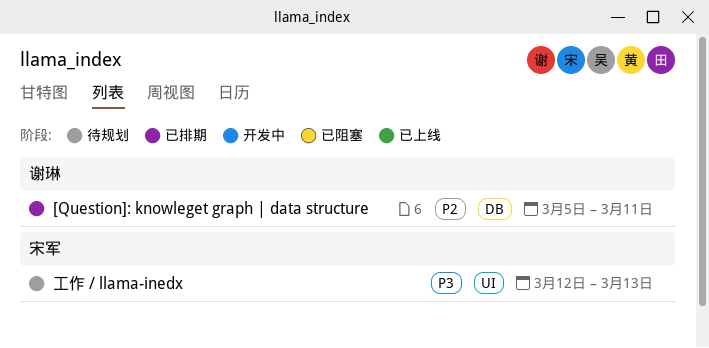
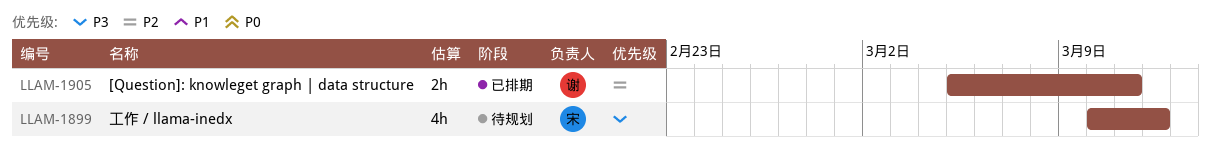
工作 / llama-inedx, start: Mar 12 -> Mar 10
工作 / llama-inedx, due: Mar 13 -> Mar 12

